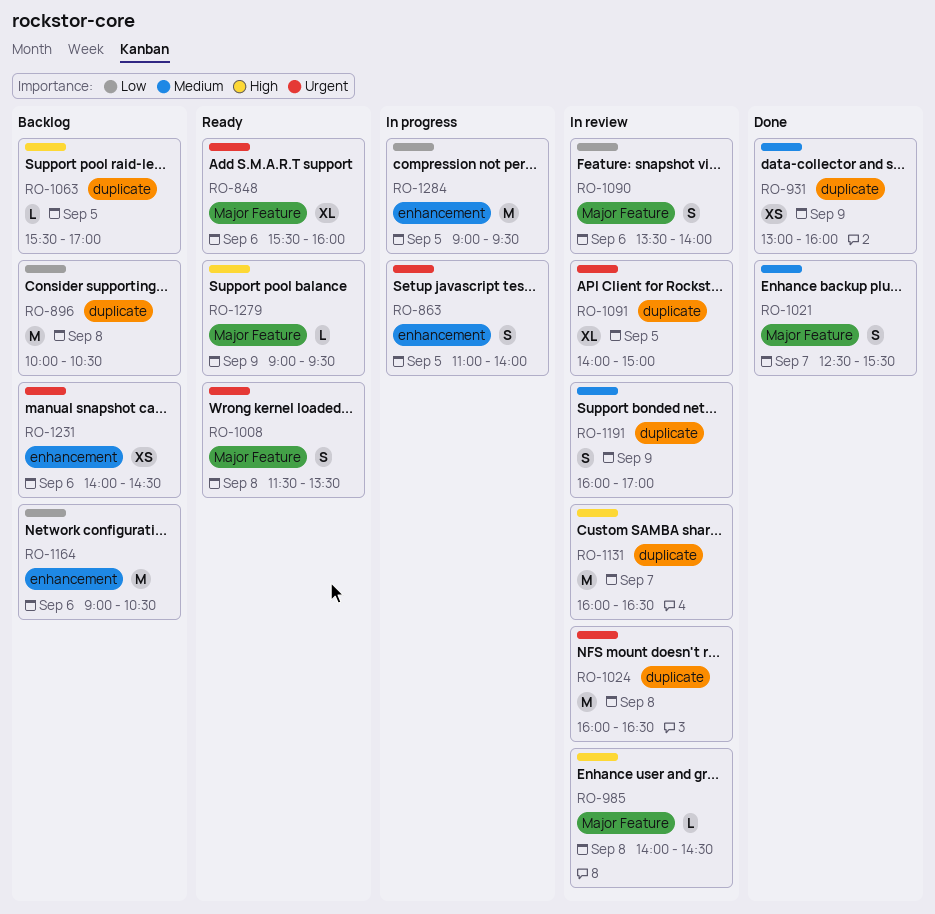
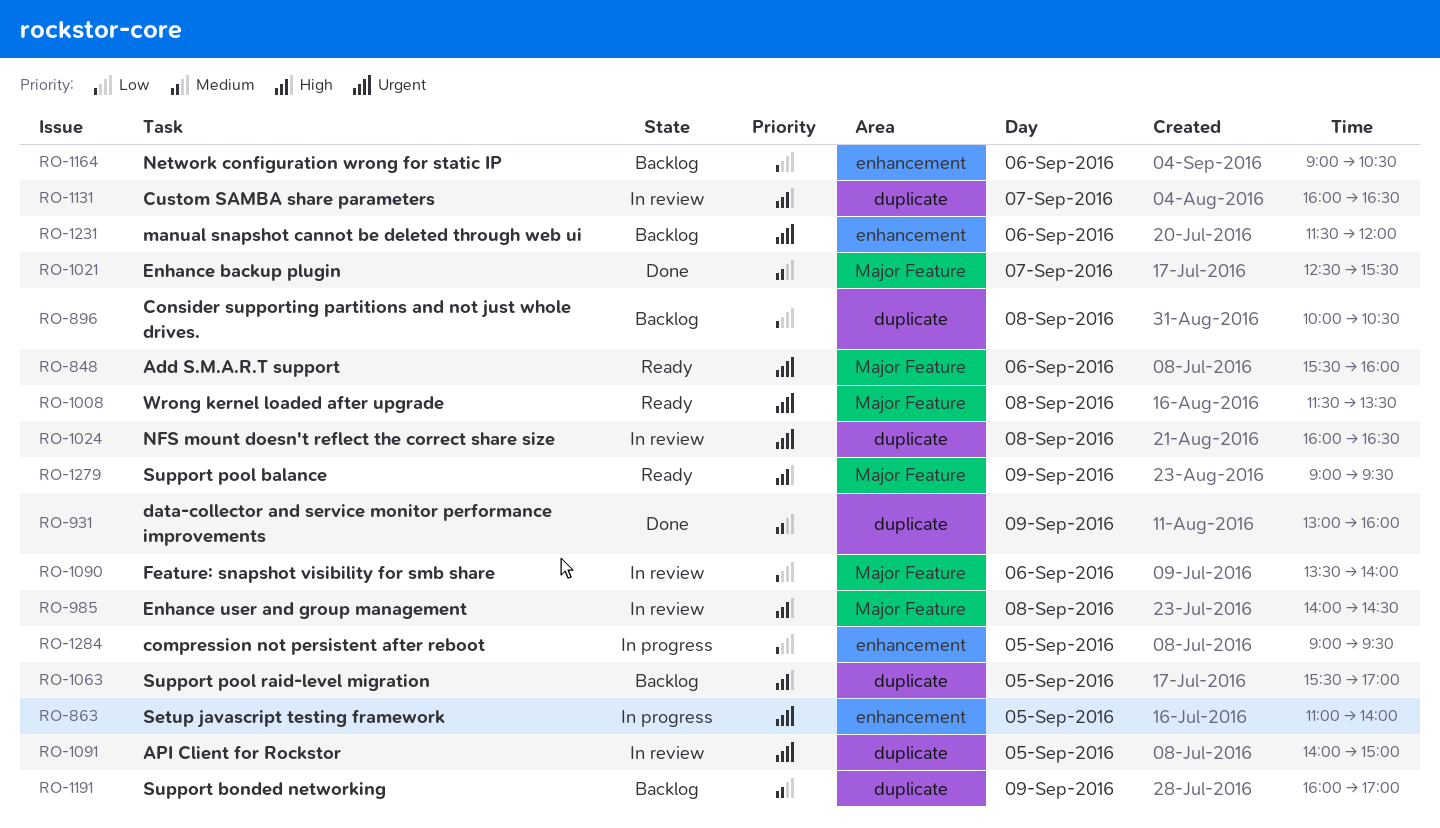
RO-1191, status: In review -> Backlog
RO-1231, begins: 14:00 -> 11:30
RO-1231, ends: 14:30 -> 12:00

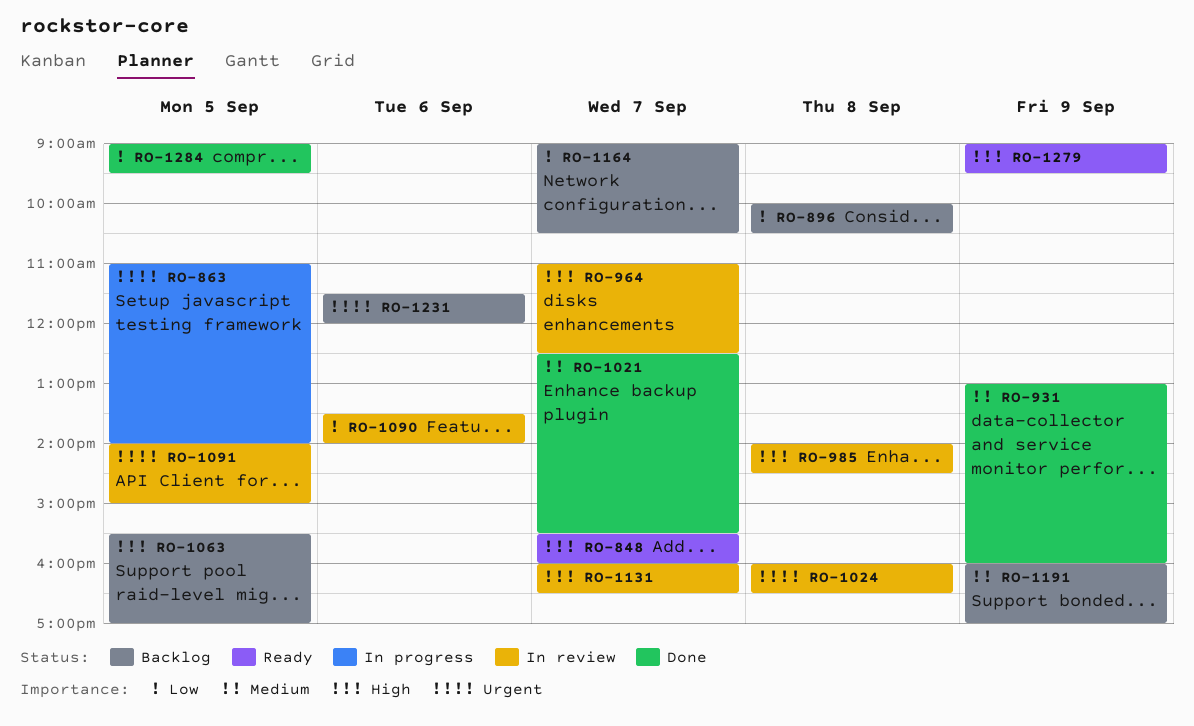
RO-848, priority: Urgent -> High
RO-848, day: Sep 6 -> Sep 7
RO-964: none -> present
RO-1008: present -> none
RO-1164, day: Sep 6 -> Sep 7
RO-1284, status: In progress -> Done

